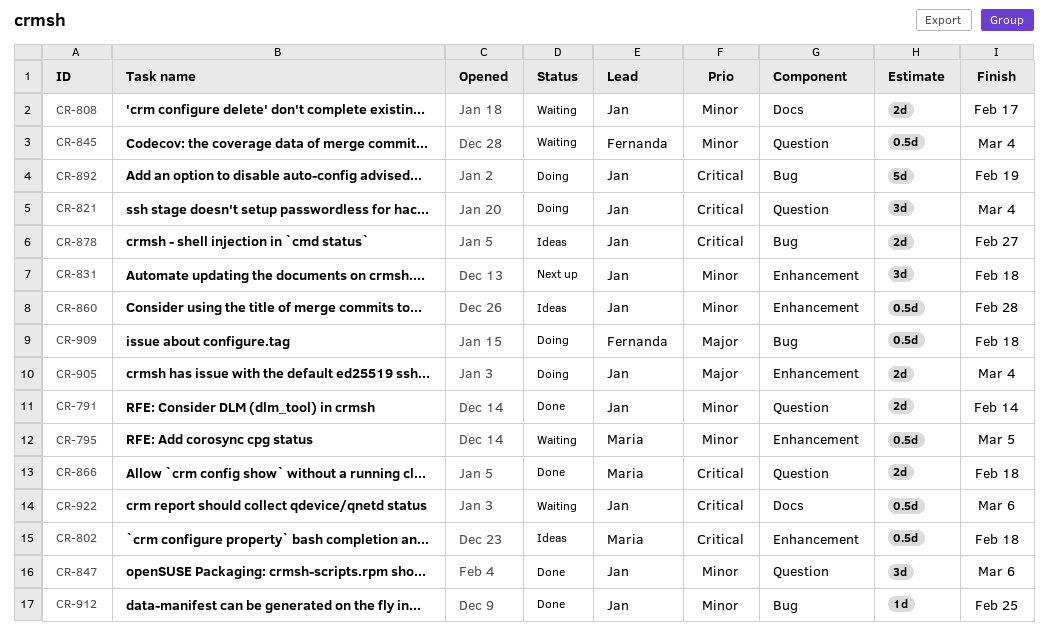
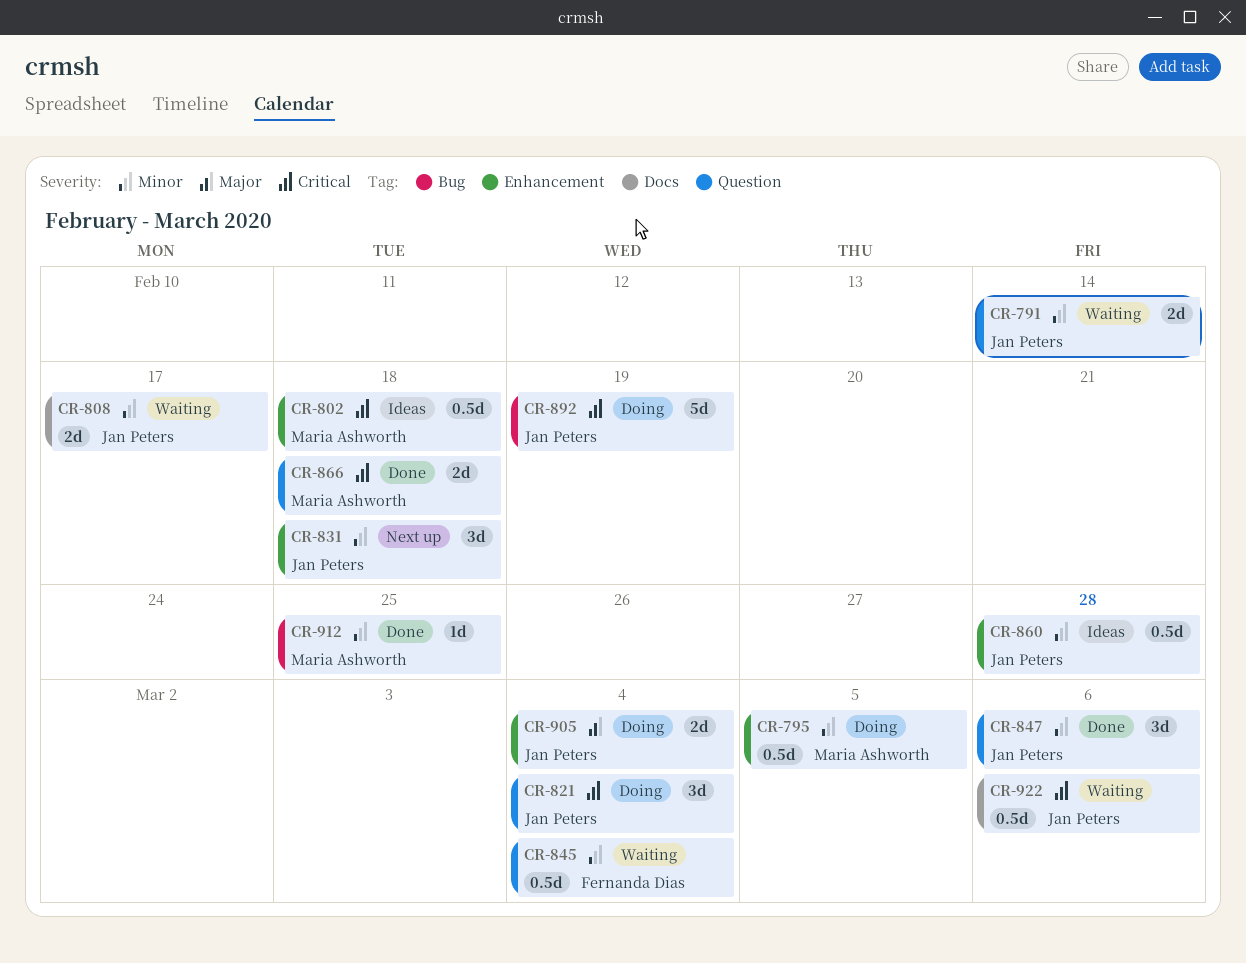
CR-791, status: Done -> Waiting
CR-795, status: Waiting -> Doing
CR-878: present -> none
CR-909: present -> none
CR-912, owner: Jan Peters -> Maria Ashworth

